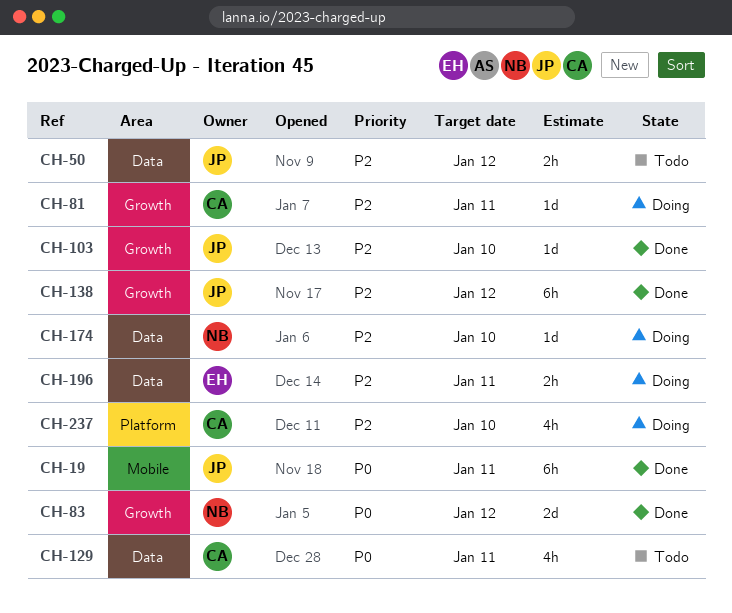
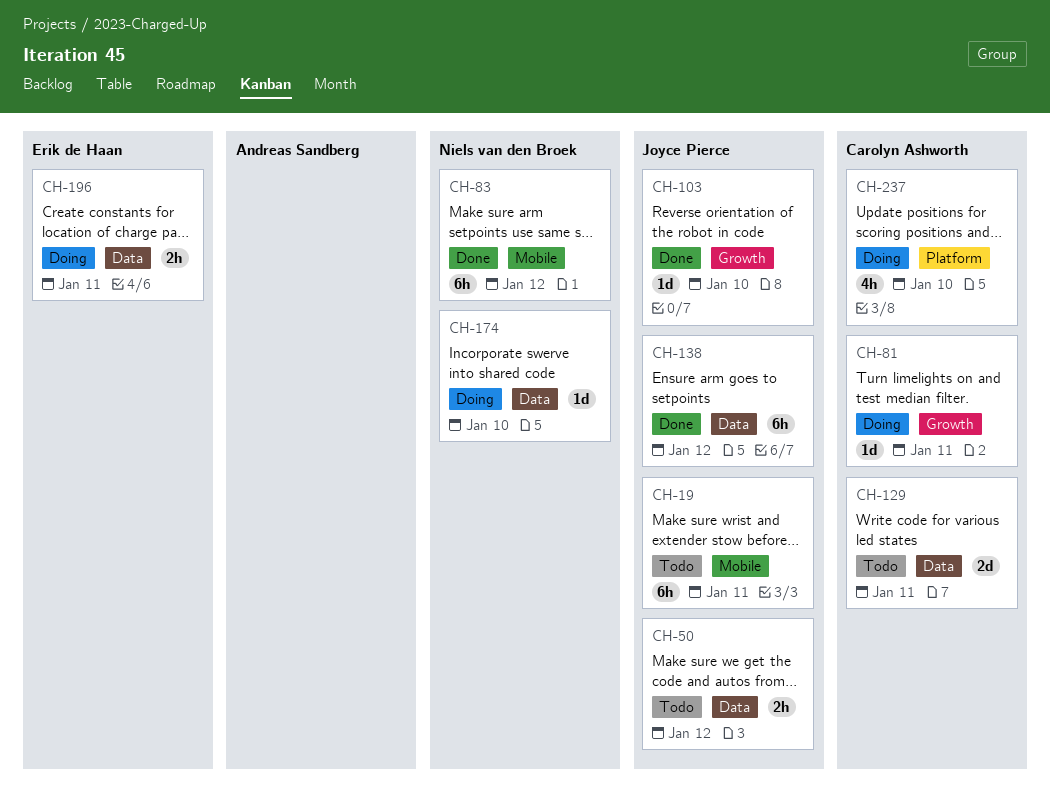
CH-19, status: Done -> Todo
CH-83, label: Growth -> Mobile
CH-83, estimate: 2d -> 6h
CH-129, estimate: 4h -> 2d
CH-138, label: Growth -> Data

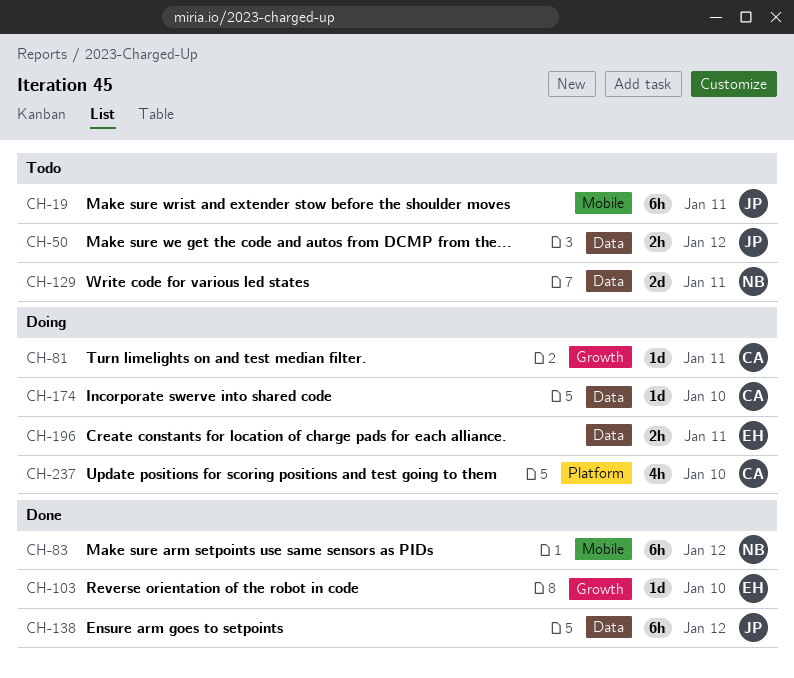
CH-103, owner: Joyce Pierce -> Erik de Haan
CH-129, owner: Carolyn Ashworth -> Niels van den Broek
CH-174, owner: Niels van den Broek -> Carolyn Ashworth

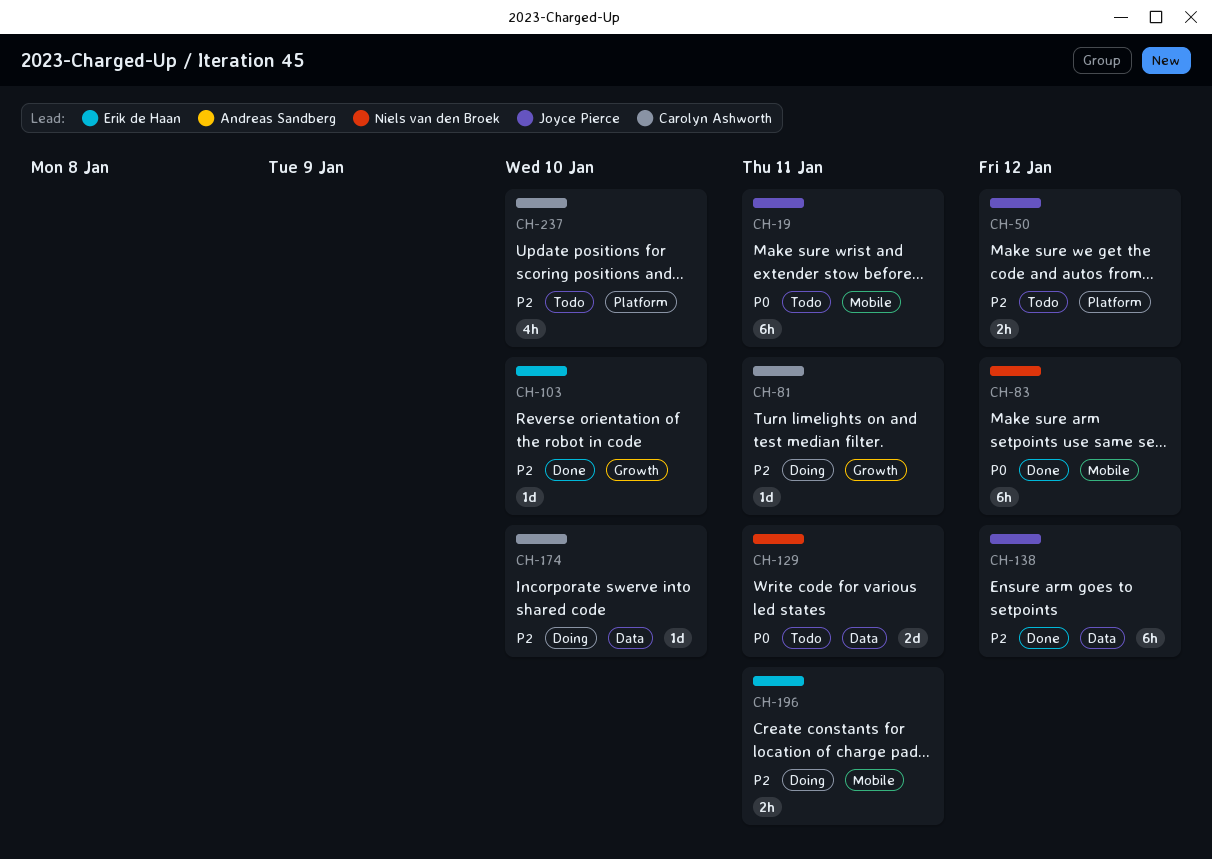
CH-50, label: Data -> Platform
CH-196, label: Data -> Mobile
CH-237, status: Doing -> Todo

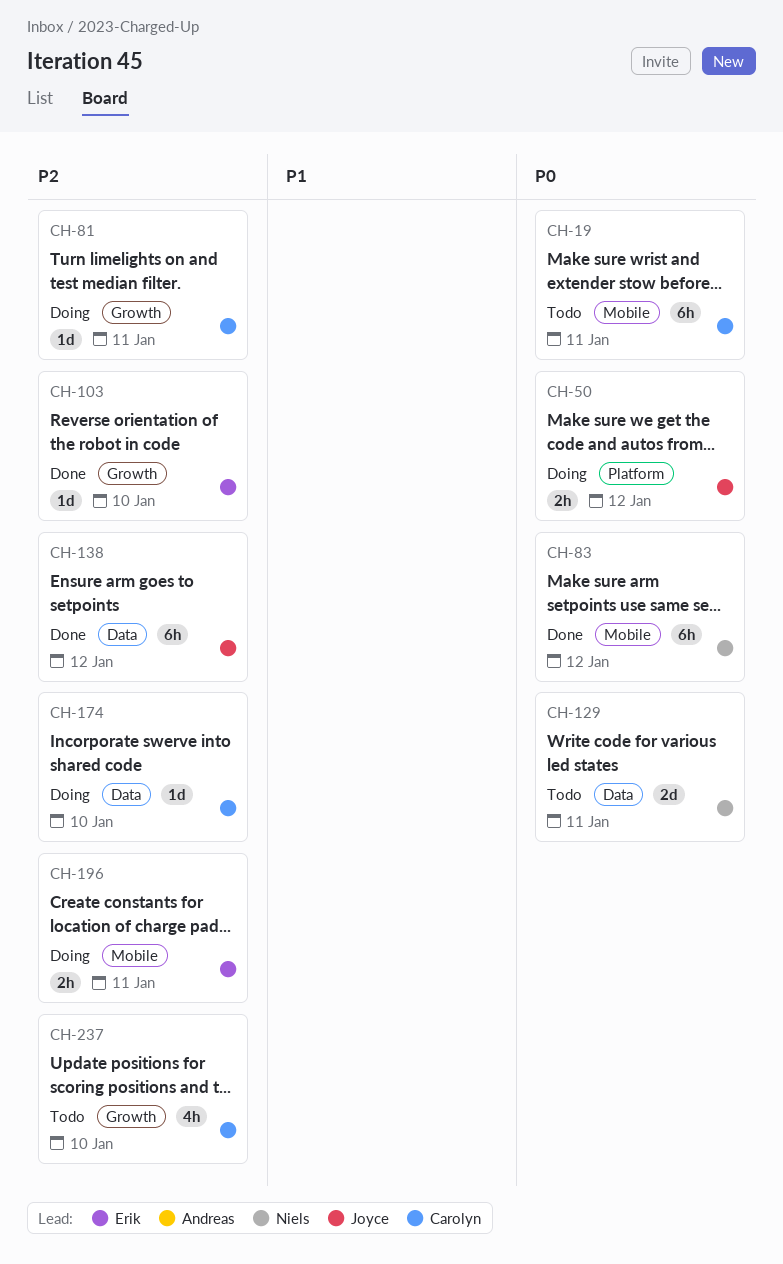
CH-19, owner: Joyce Pierce -> Carolyn Ashworth
CH-50, status: Todo -> Doing
CH-50, priority: P2 -> P0
CH-237, label: Platform -> Growth

